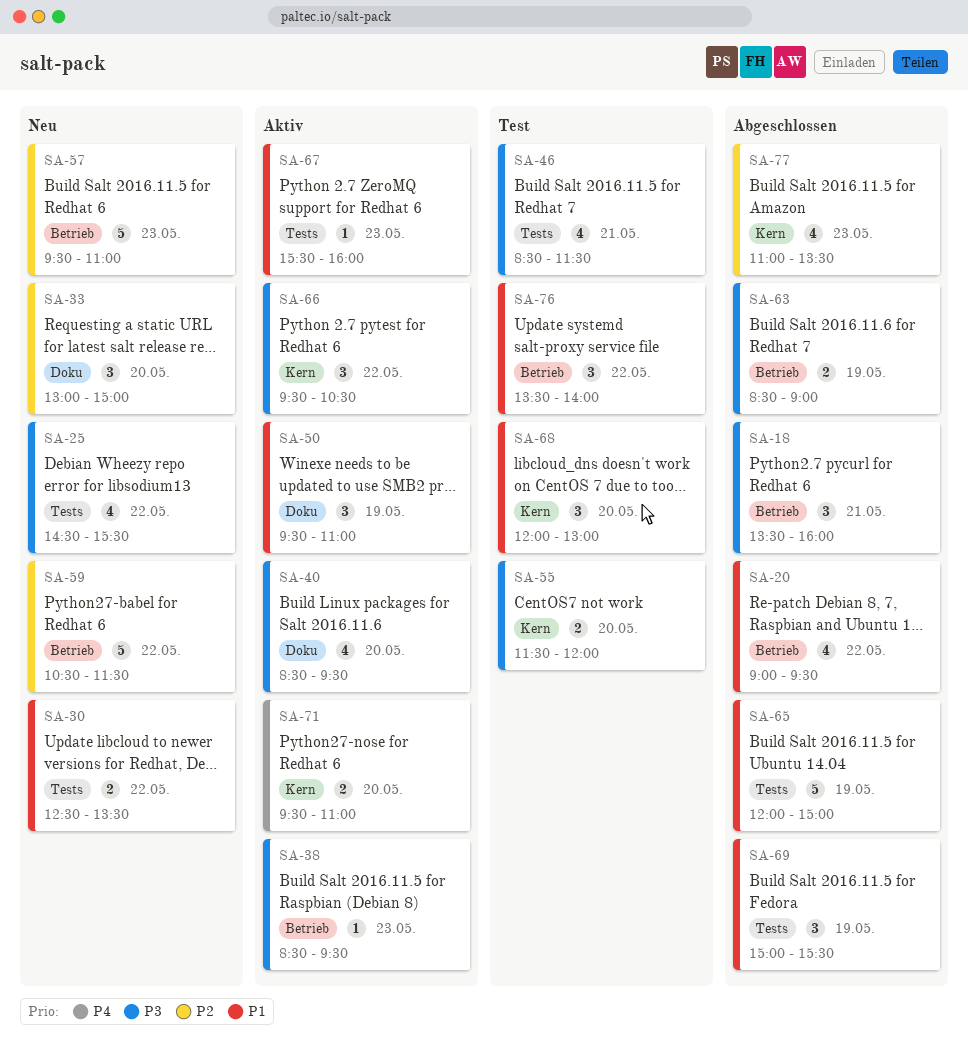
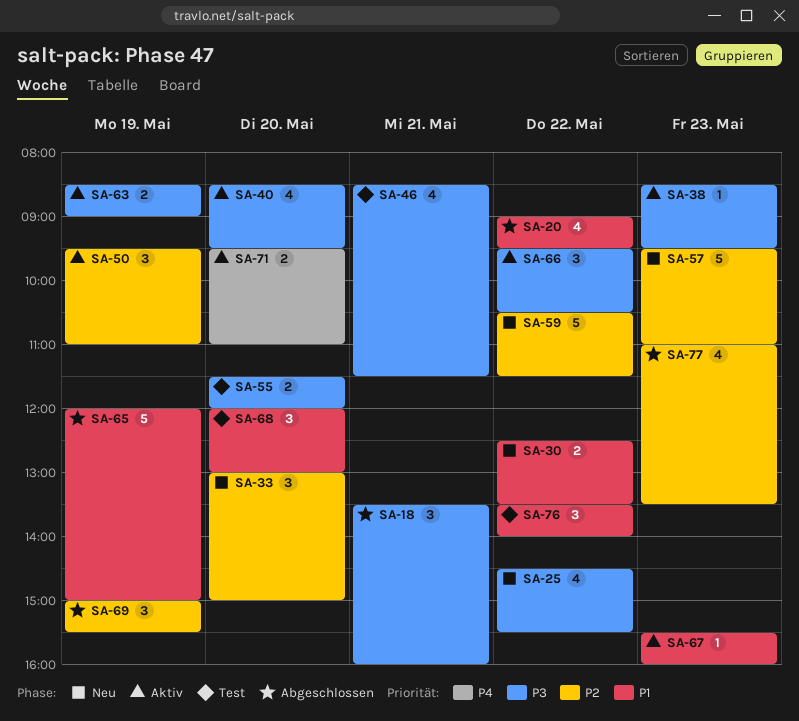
SA-50, priority: P1 -> P2
SA-63, status: Abgeschlossen -> Aktiv
SA-69, priority: P1 -> P2

